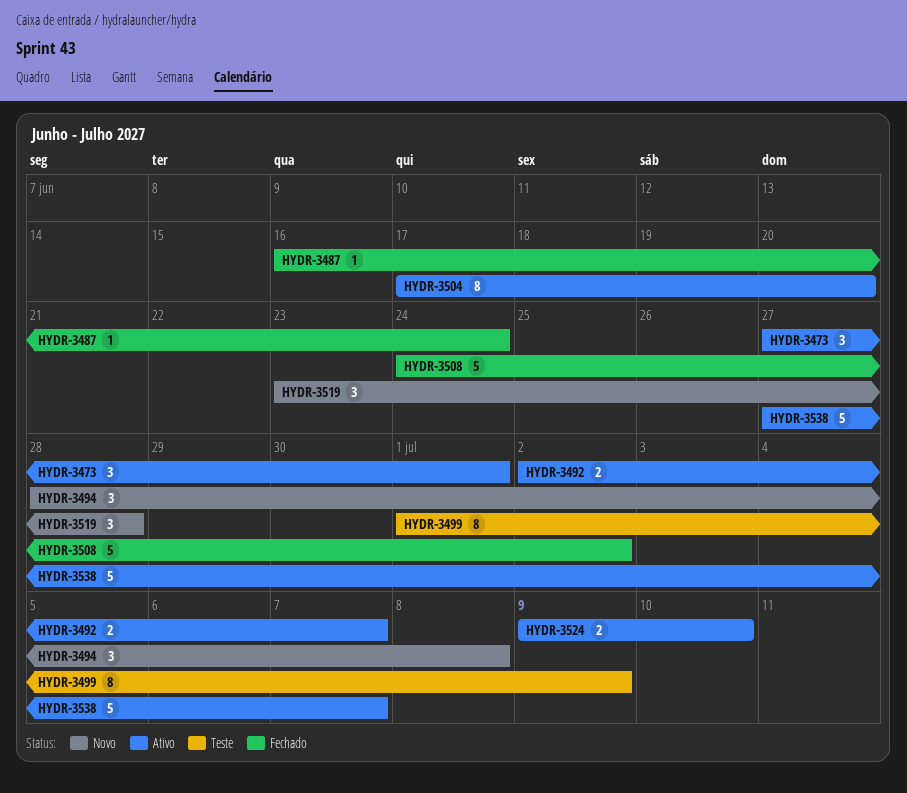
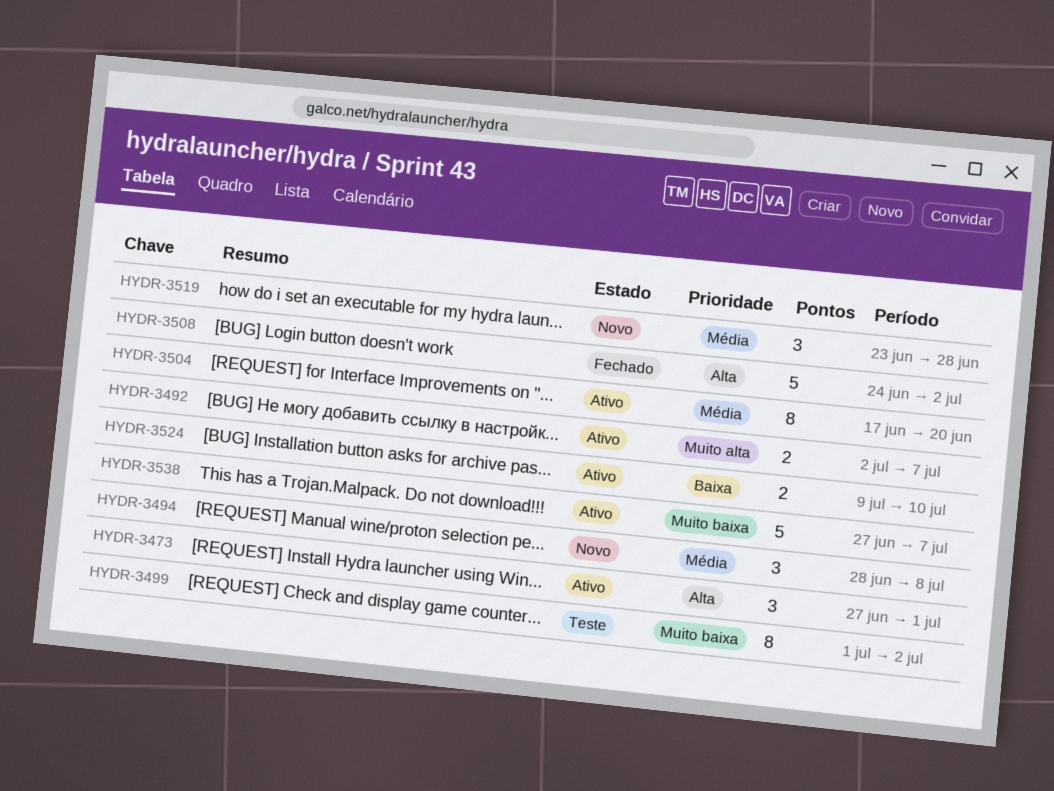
HYDR-3487: present -> none
HYDR-3499, due: Jul 9 -> Jul 2

